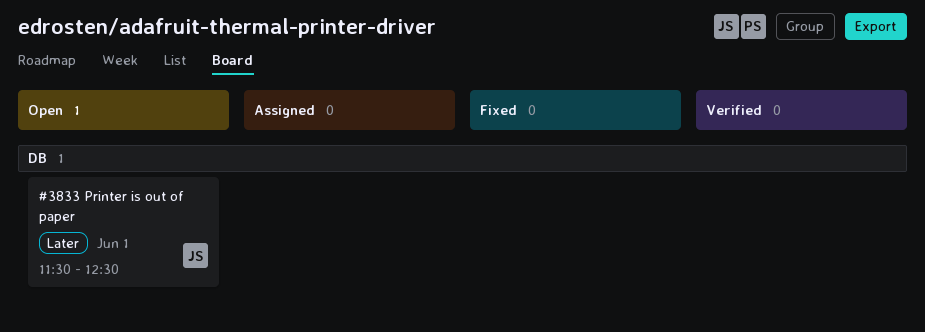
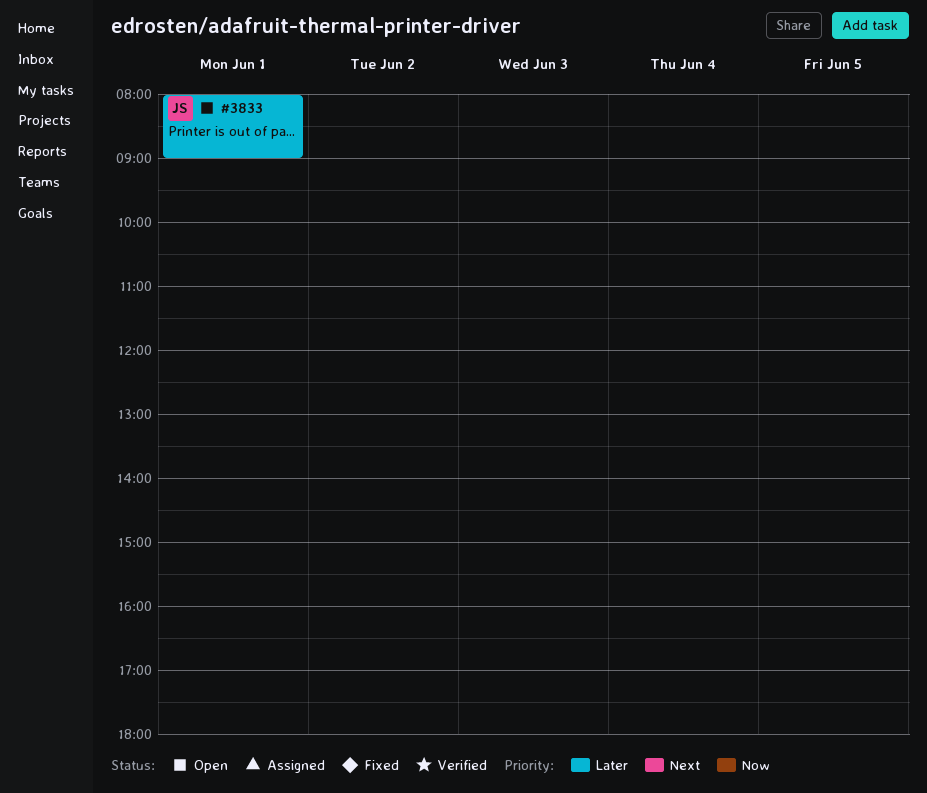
#3833, begins: 11:30 -> 08:00
#3833, ends: 12:30 -> 09:00

